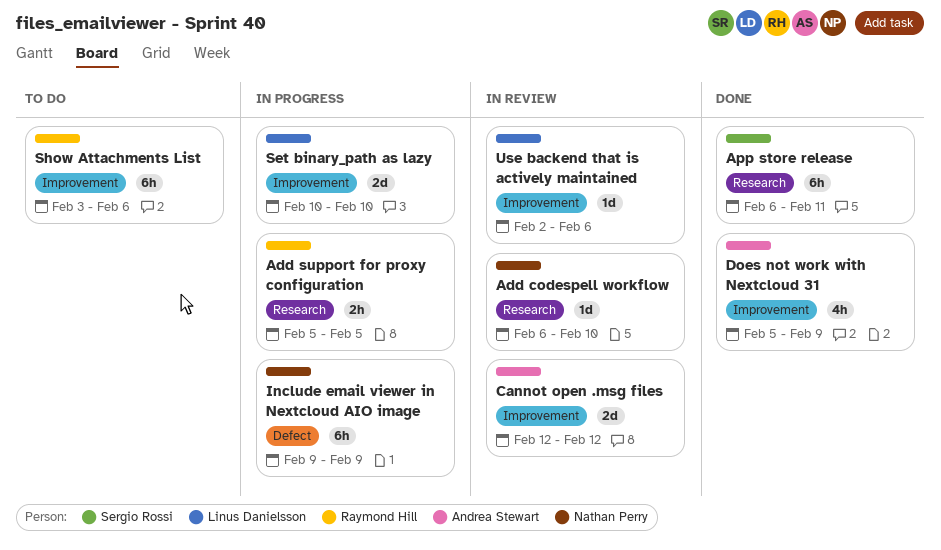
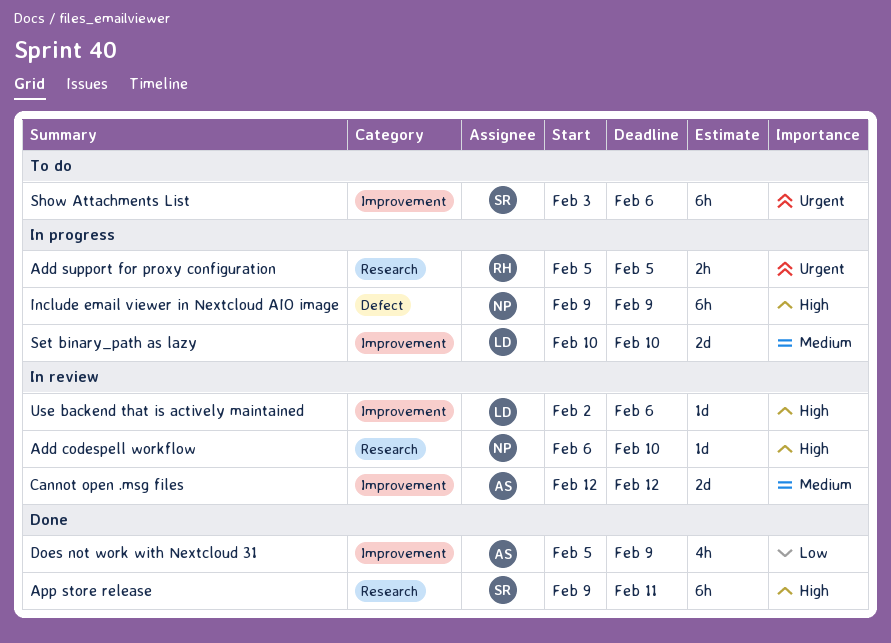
App store release, start: Feb 6 -> Feb 9
Show Attachments List, owner: Raymond Hill -> Sergio Rossi

